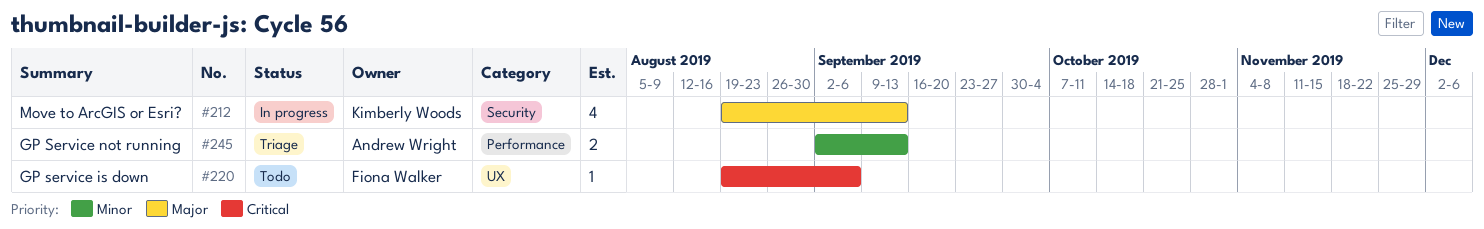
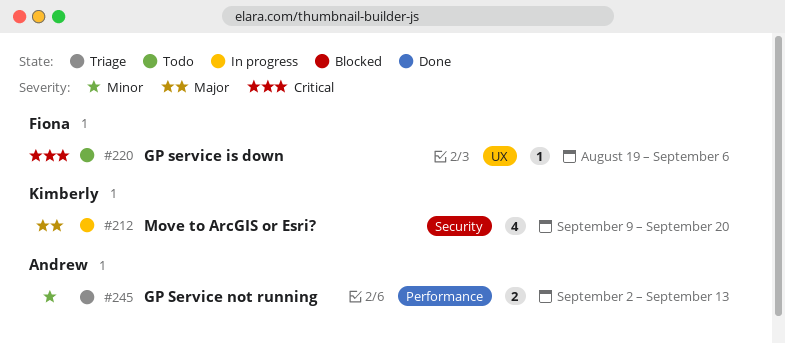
#212, start: Aug 19 -> Sep 9
#212, due: Sep 13 -> Sep 20

